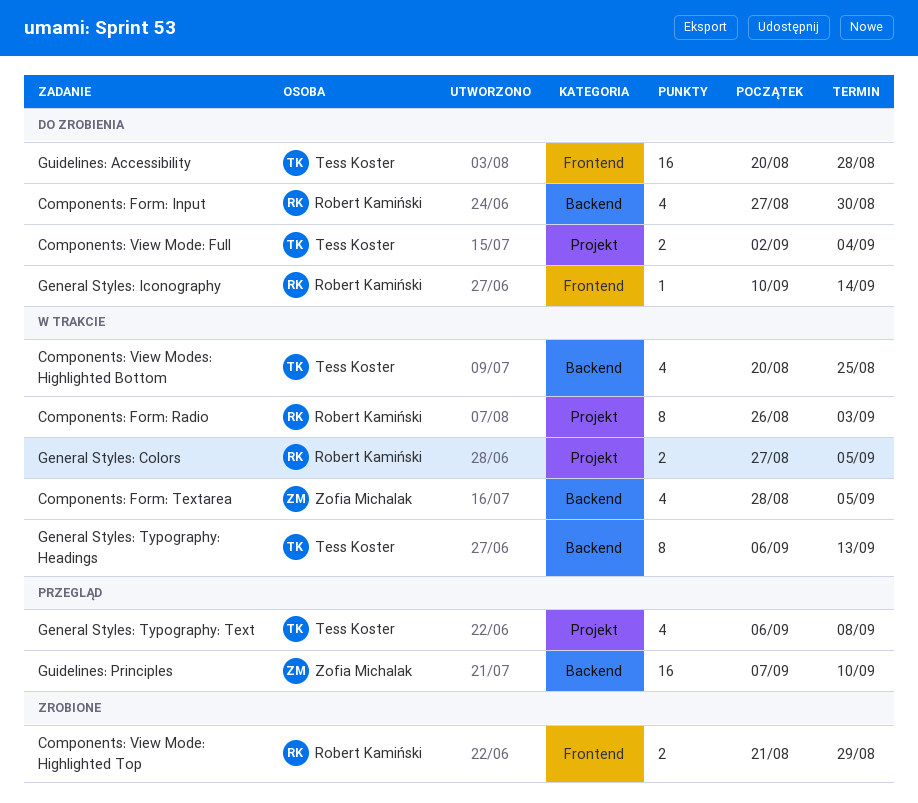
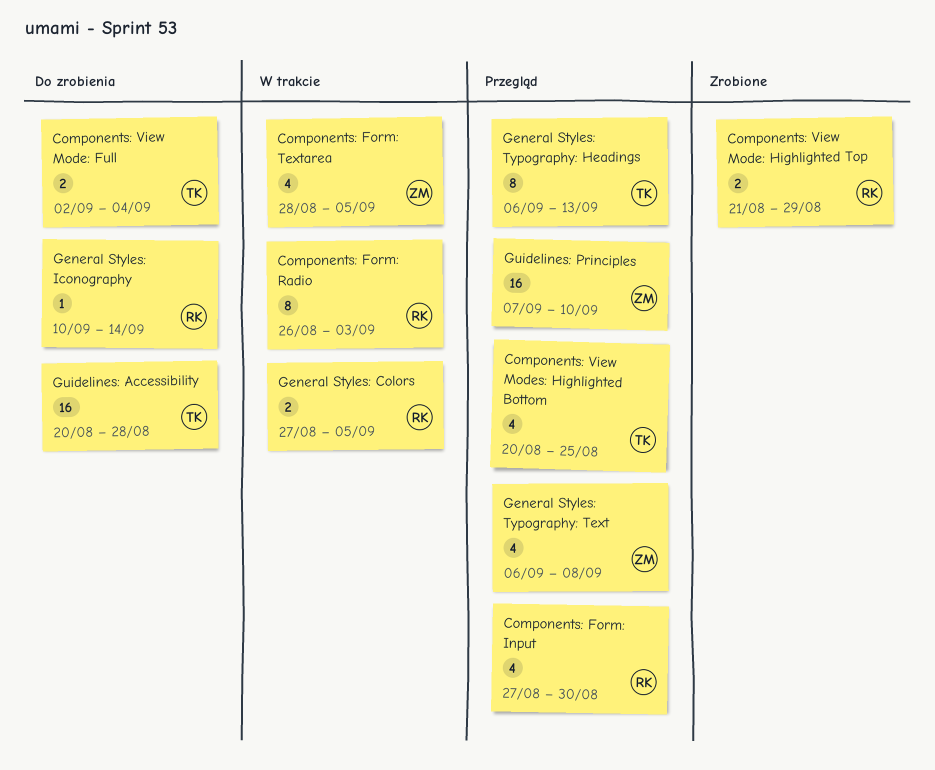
Components: Form: Input, status: Do zrobienia -> Przegląd
Components: View Modes: Highlighted Bottom, status: W trakcie -> Przegląd
General Styles: Typography: Headings, status: W trakcie -> Przegląd
General Styles: Typography: Text, owner: Tess Koster -> Zofia Michalak

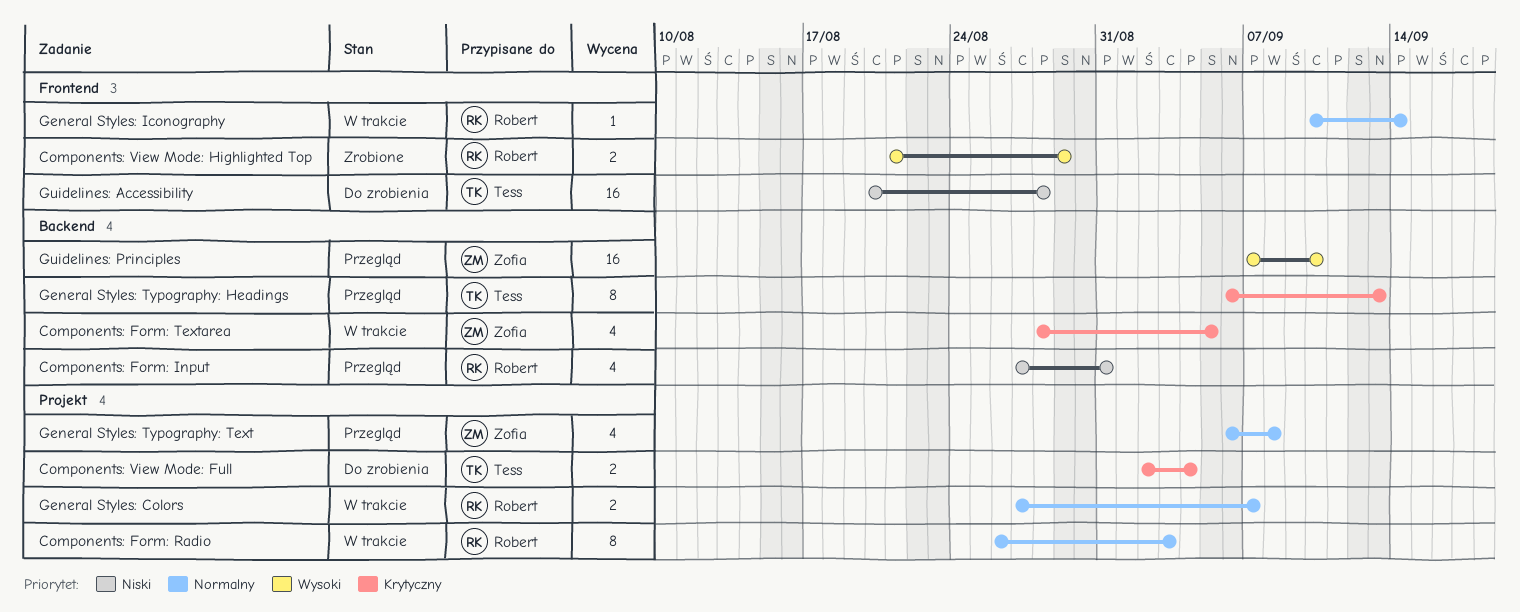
Components: Form: Input, due: Aug 30 -> Aug 31
Components: View Modes: Highlighted Bottom: present -> none
General Styles: Colors, due: Sep 5 -> Sep 7
General Styles: Iconography, status: Do zrobienia -> W trakcie

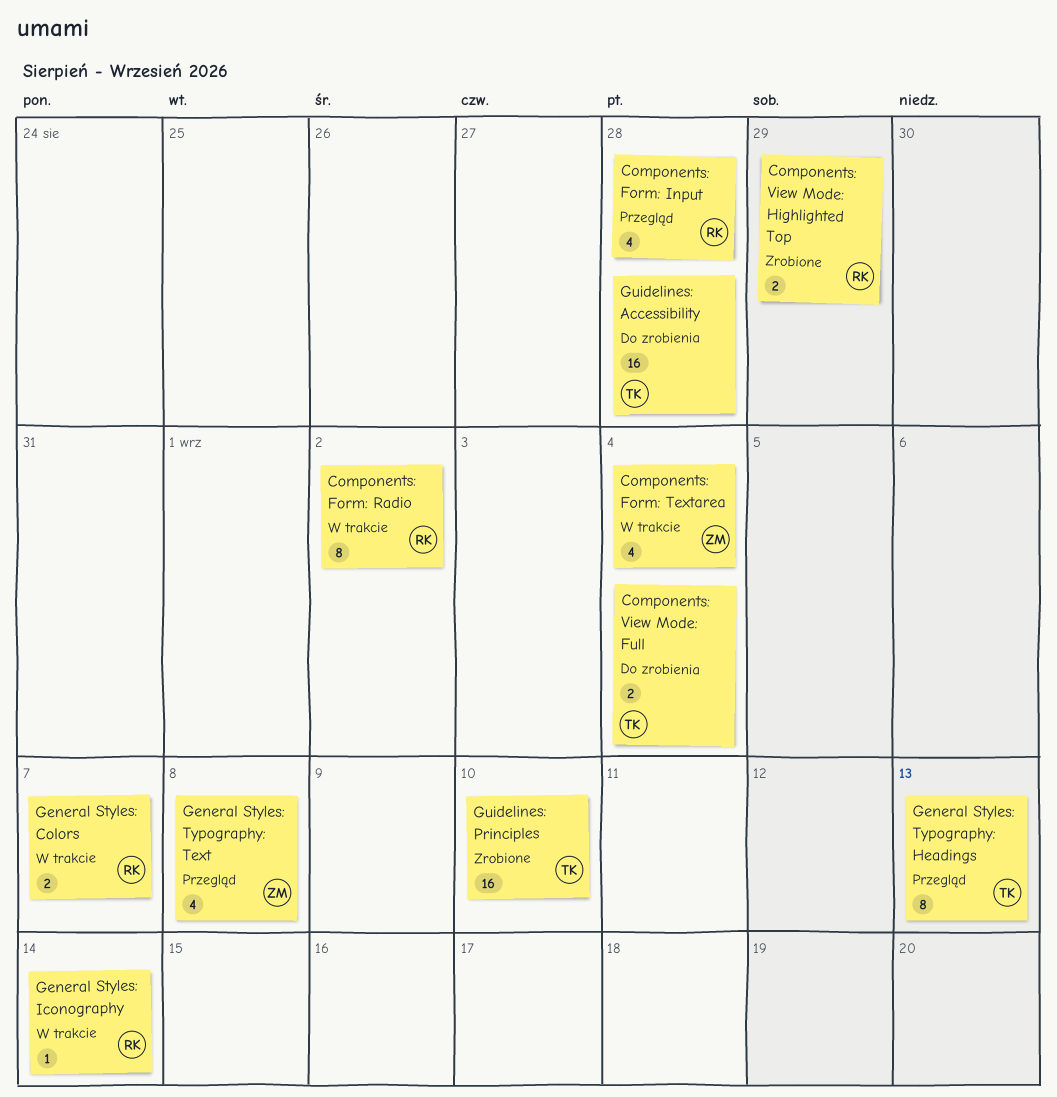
Components: Form: Input, due: Aug 31 -> Aug 28
Components: Form: Radio, due: Sep 3 -> Sep 2
Components: Form: Textarea, due: Sep 5 -> Sep 4
Guidelines: Principles, status: Przegląd -> Zrobione
Guidelines: Principles, owner: Zofia -> Tess

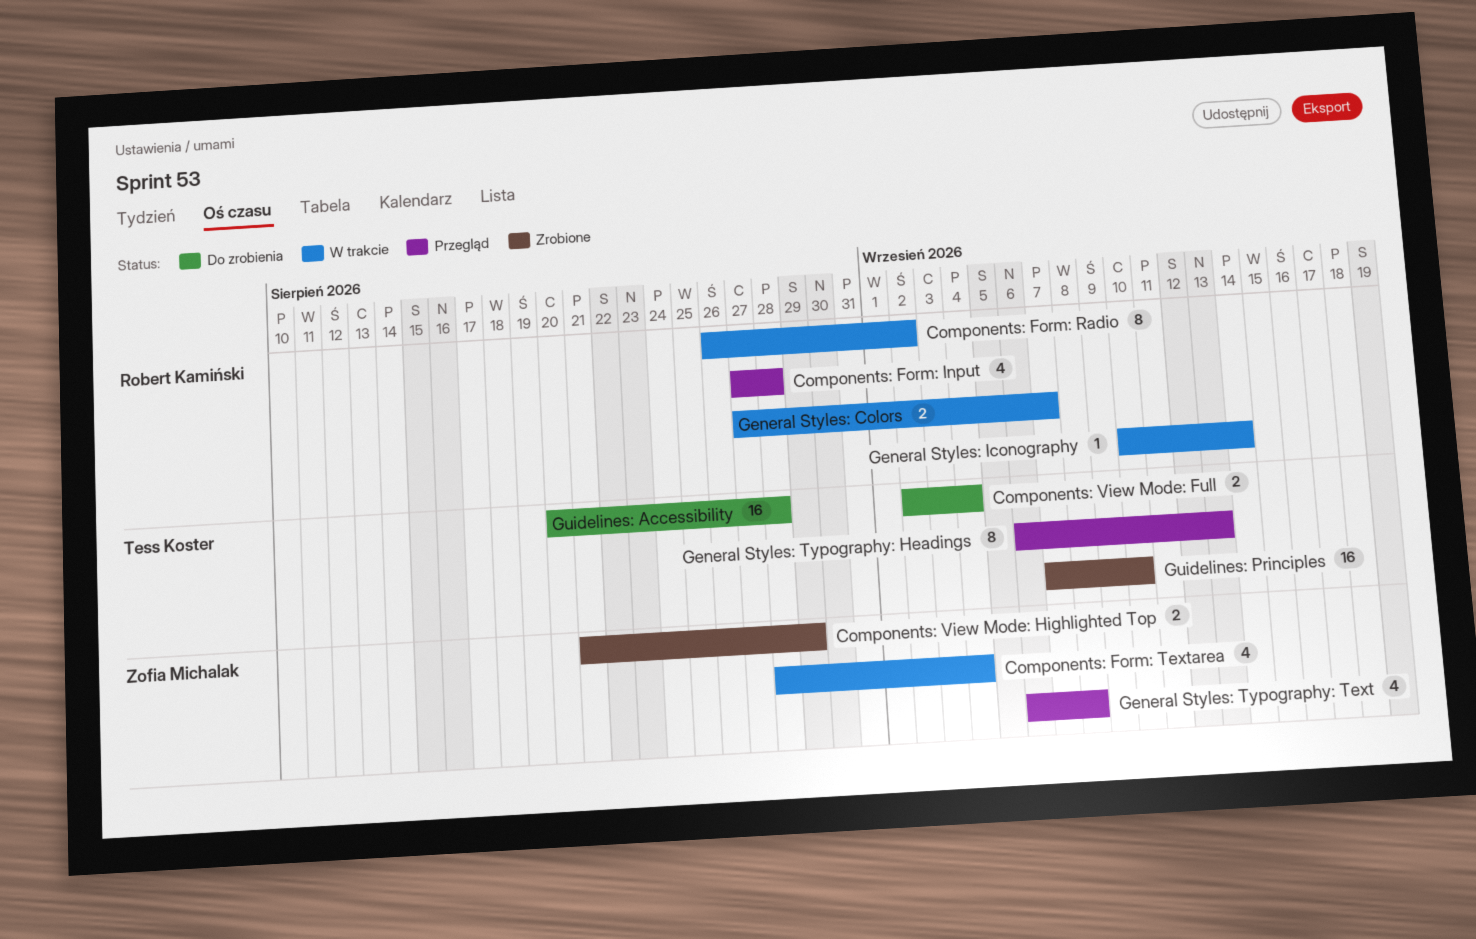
Components: View Mode: Highlighted Top, owner: Robert Kamiński -> Zofia Michalak

